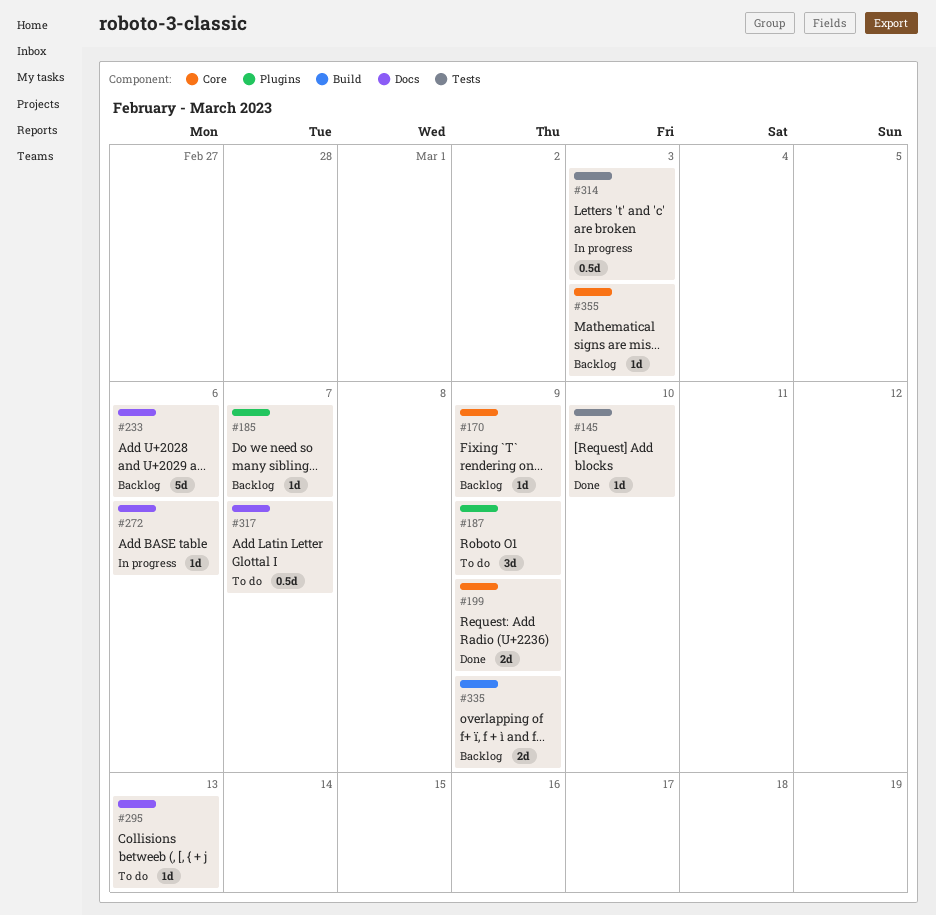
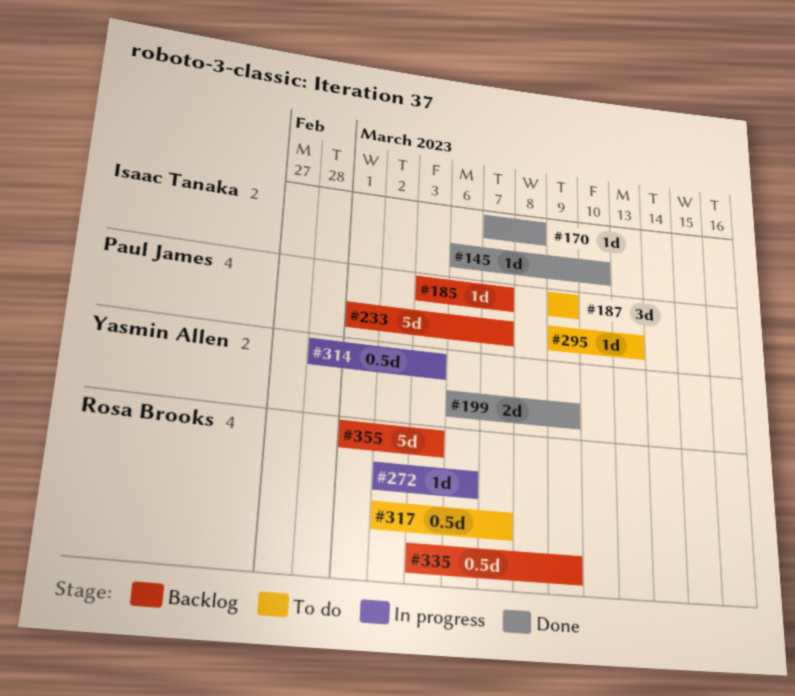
#170, status: Backlog -> Done
#170, due: Mar 9 -> Mar 8
#233, due: Mar 6 -> Mar 7
#335, estimate: 2d -> 0.5d
#355, estimate: 1d -> 5d

